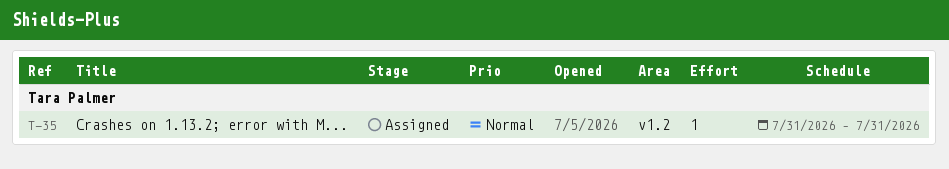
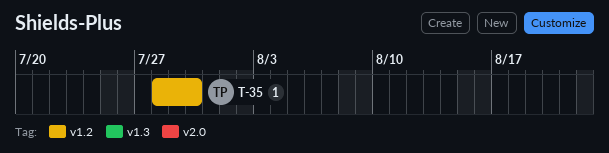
T-35, start: Jul 31 -> Jul 28
T-35, due: Jul 31 -> Jul 30

